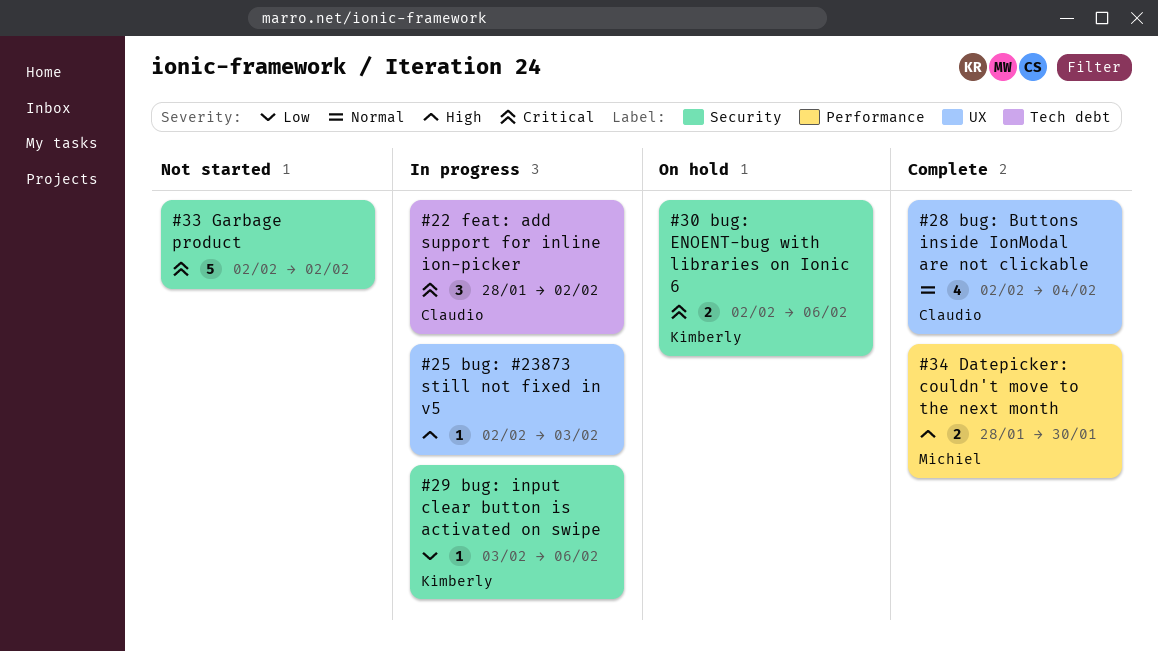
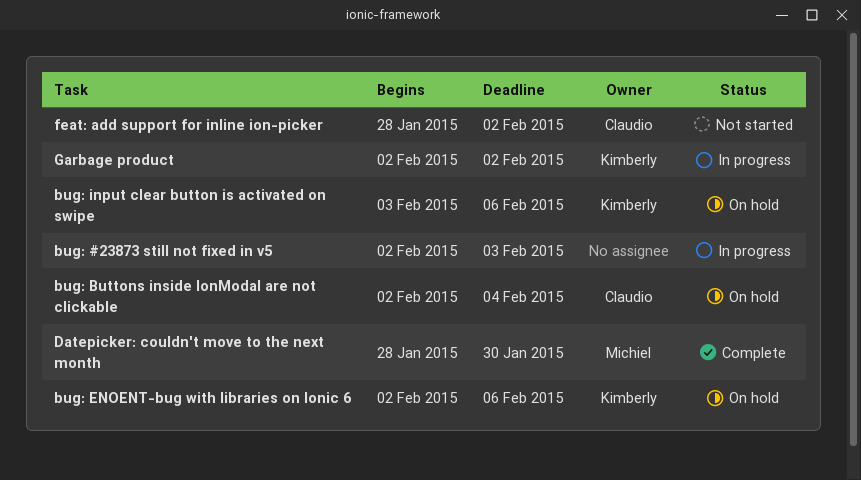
bug: Buttons inside IonModal are not clickable, status: Complete -> On hold
bug: input clear button is activated on swipe, status: In progress -> On hold
feat: add support for inline ion-picker, status: In progress -> Not started
Garbage product, status: Not started -> In progress
Garbage product, owner: none -> Kimberly

